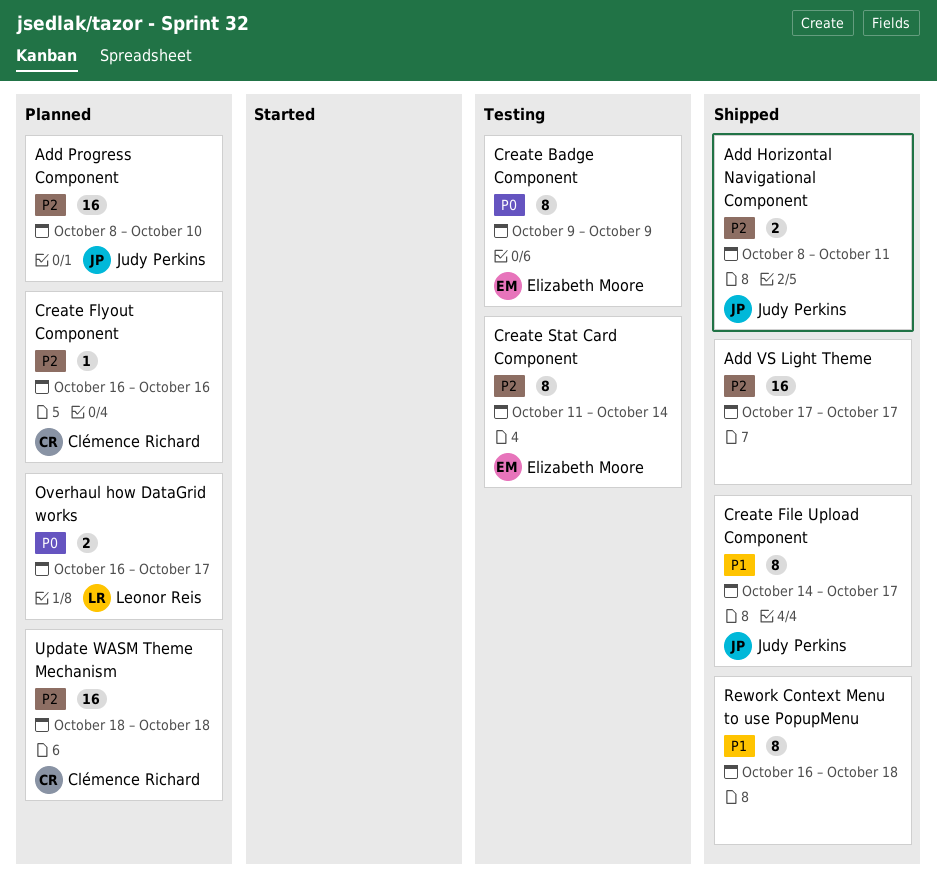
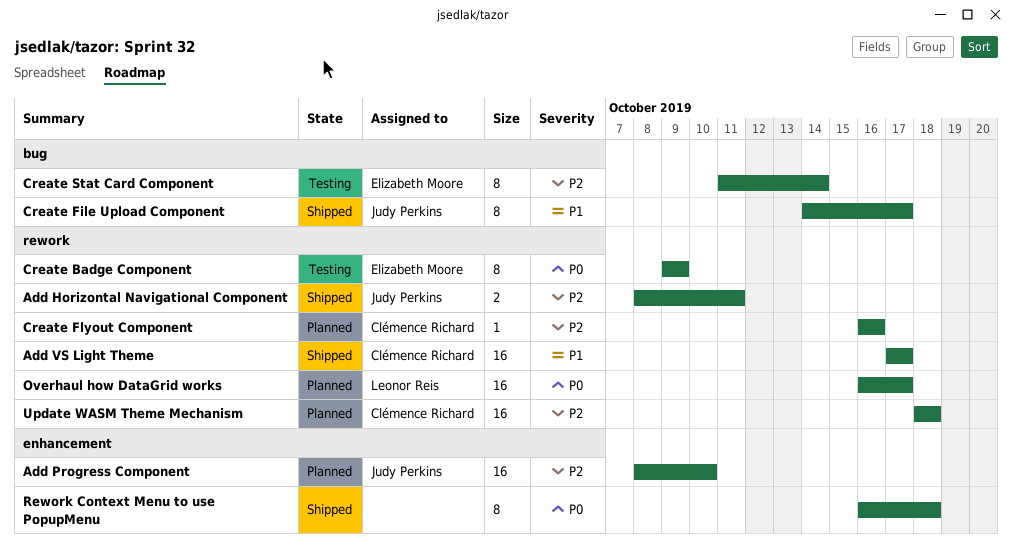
Add VS Light Theme, owner: none -> Clémence Richard
Add VS Light Theme, priority: P2 -> P1
Overhaul how DataGrid works, estimate: 2 -> 16
Rework Context Menu to use PopupMenu, priority: P1 -> P0

